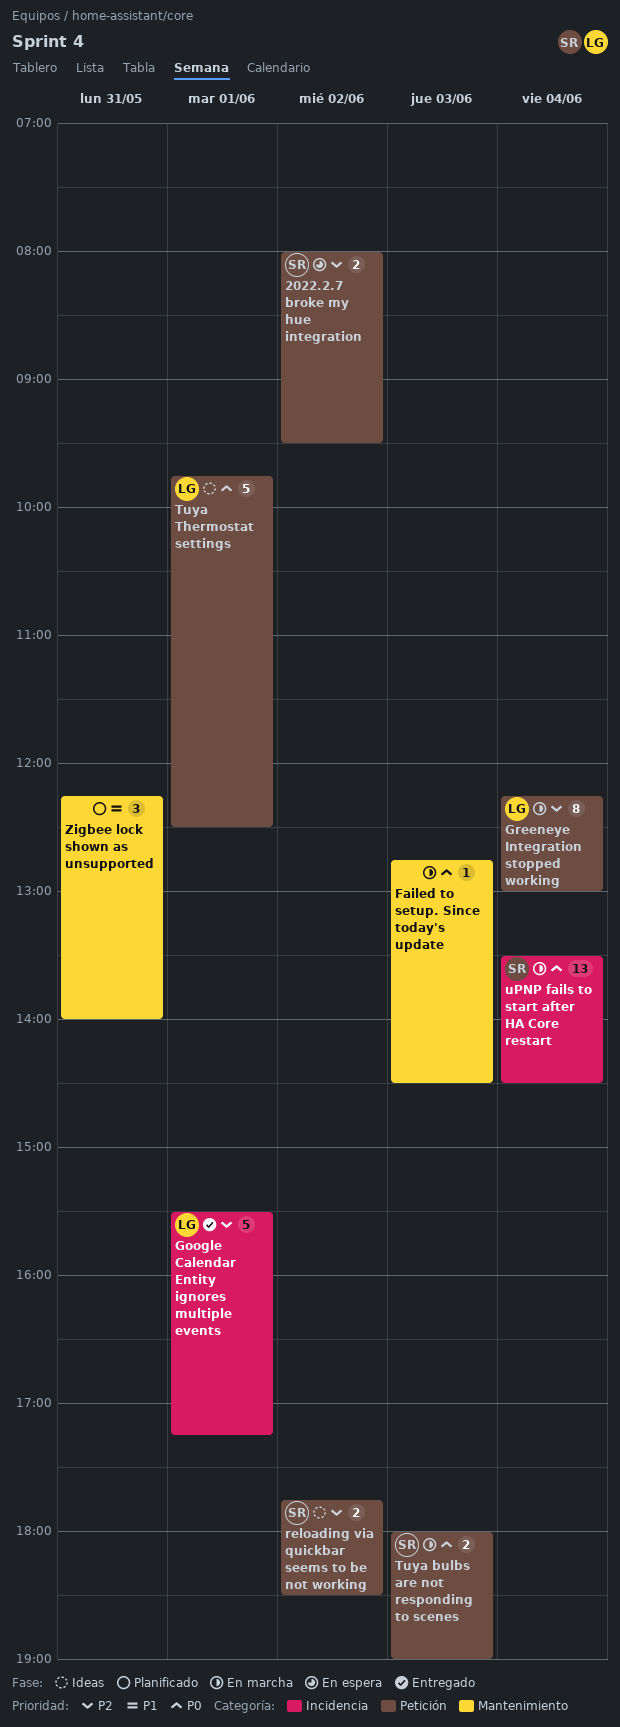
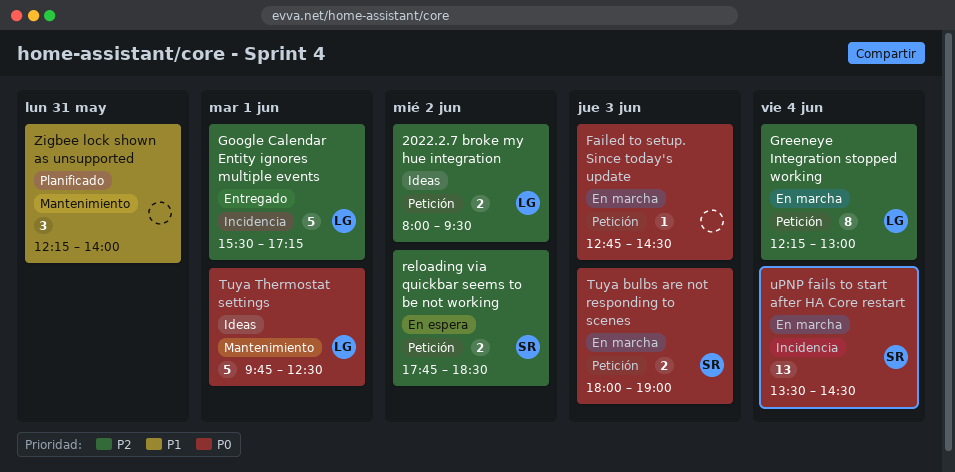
2022.2.7 broke my hue integration, status: En espera -> Ideas
2022.2.7 broke my hue integration, owner: SR -> LG
Failed to setup. Since today's update, label: Mantenimiento -> Petición
reloading via quickbar seems to be not working, status: Ideas -> En espera
Tuya Thermostat settings, label: Petición -> Mantenimiento

